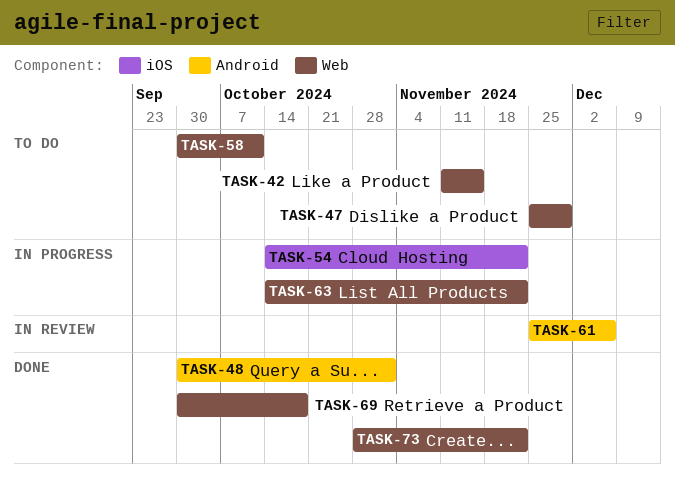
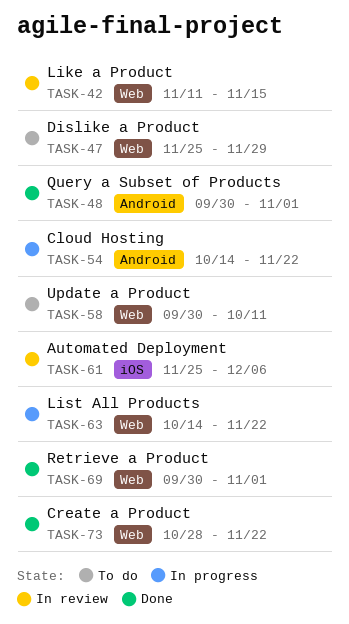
TASK-42, status: To do -> In review
TASK-54, label: iOS -> Android
TASK-61, label: Android -> iOS
TASK-69, due: Oct 18 -> Nov 1

